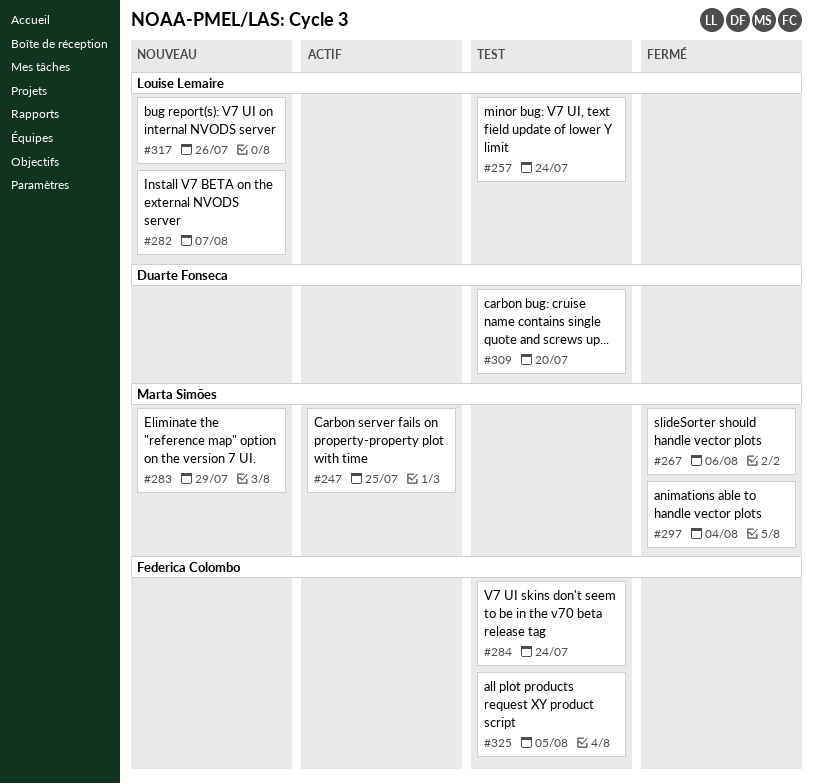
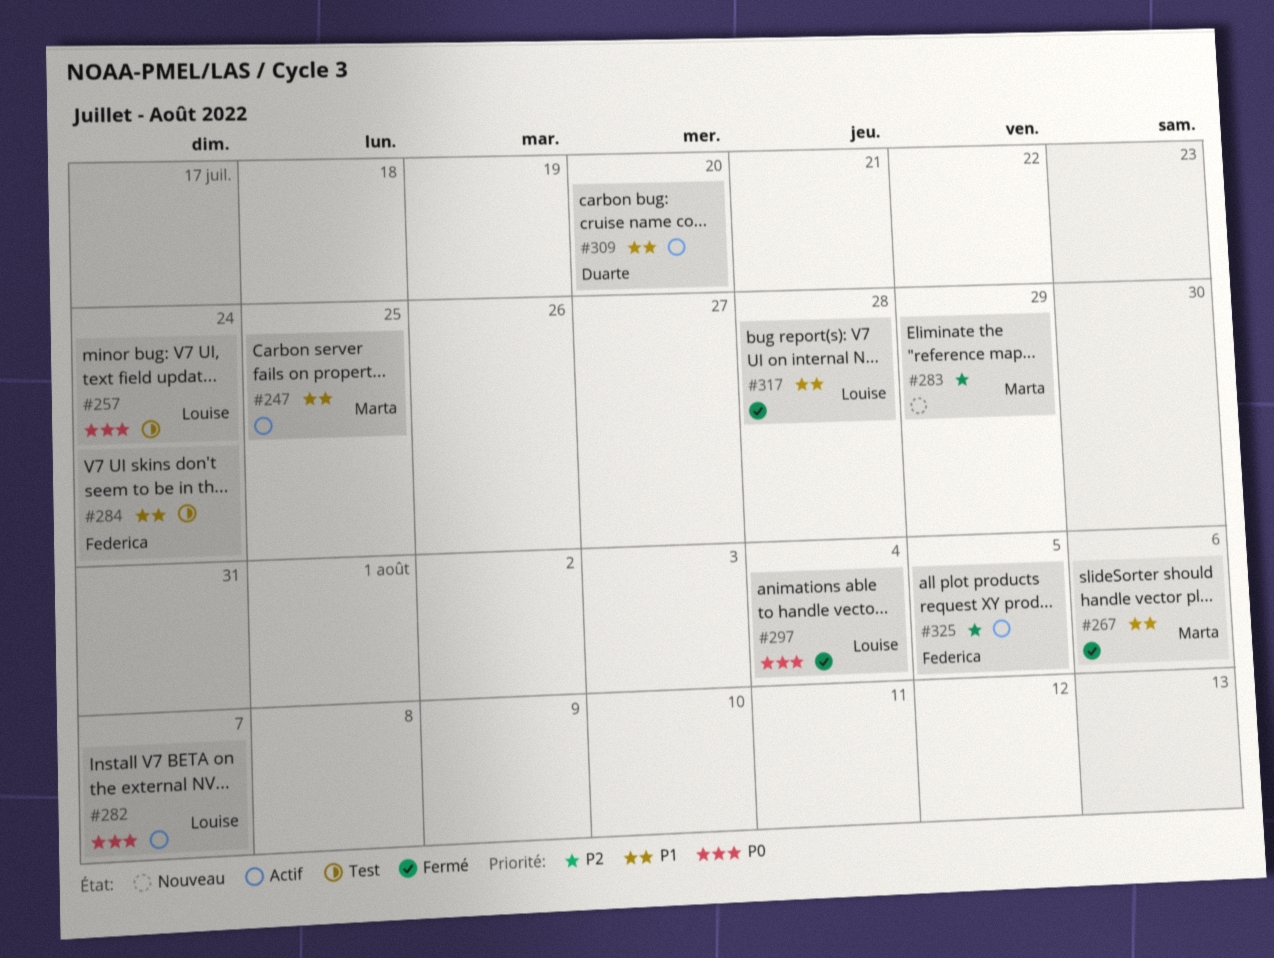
#282, status: Nouveau -> Actif
#297, owner: Marta Simões -> Louise Lemaire
#309, status: Test -> Actif
#317, status: Nouveau -> Fermé
#317, due: Jul 26 -> Jul 28
#325, status: Test -> Actif

